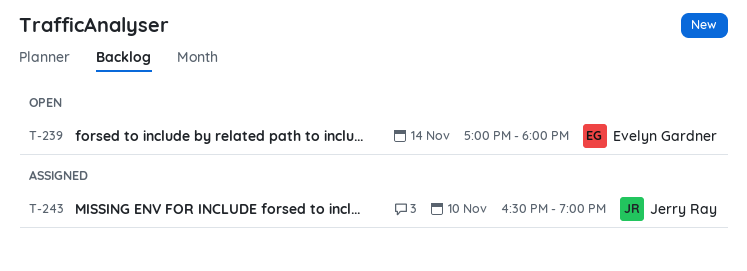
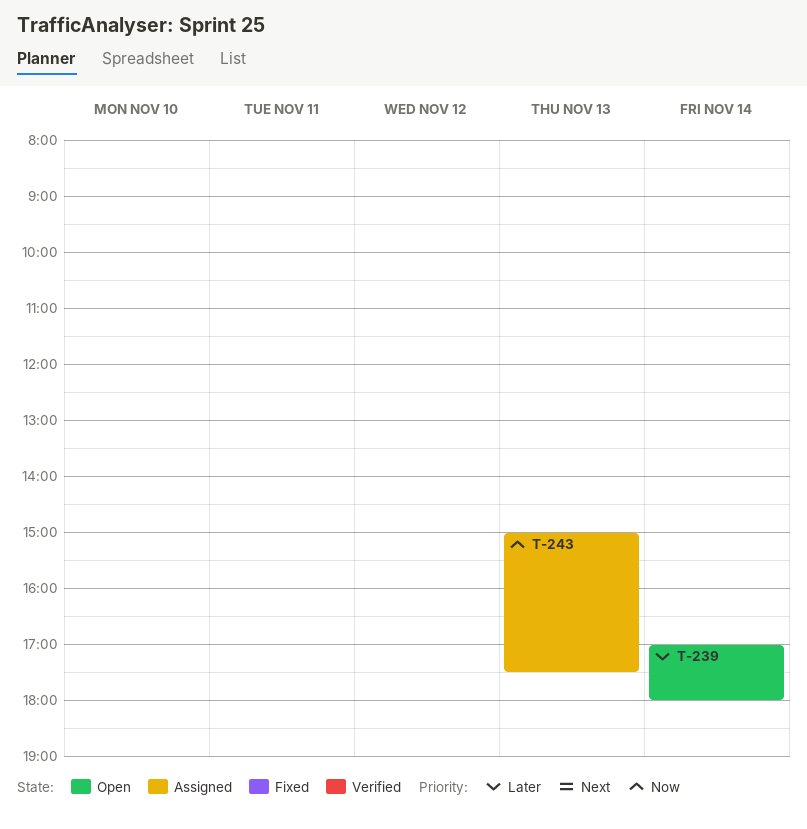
T-243, day: Nov 10 -> Nov 13
T-243, begins: 16:30 -> 15:00
T-243, ends: 19:00 -> 17:30

